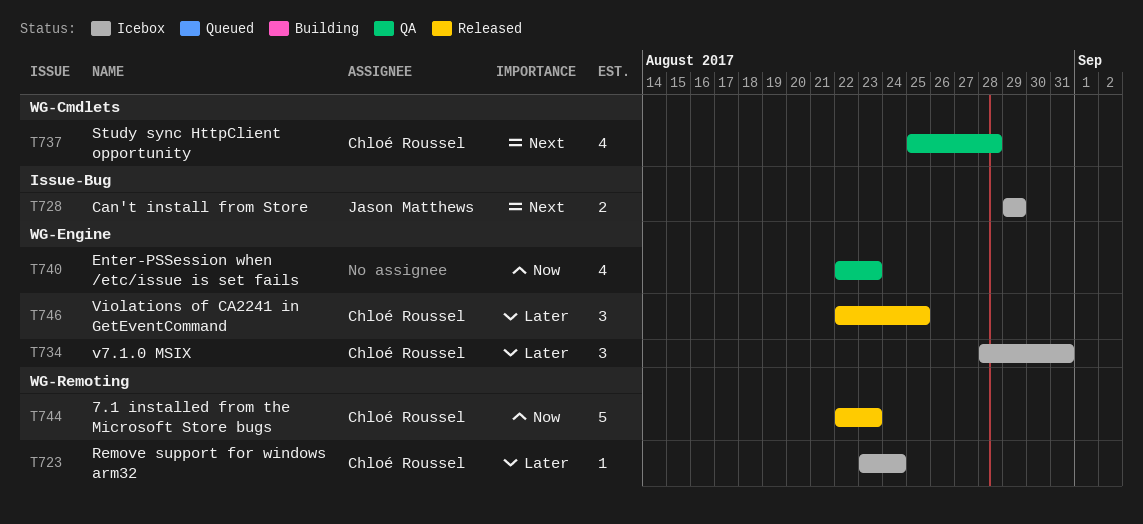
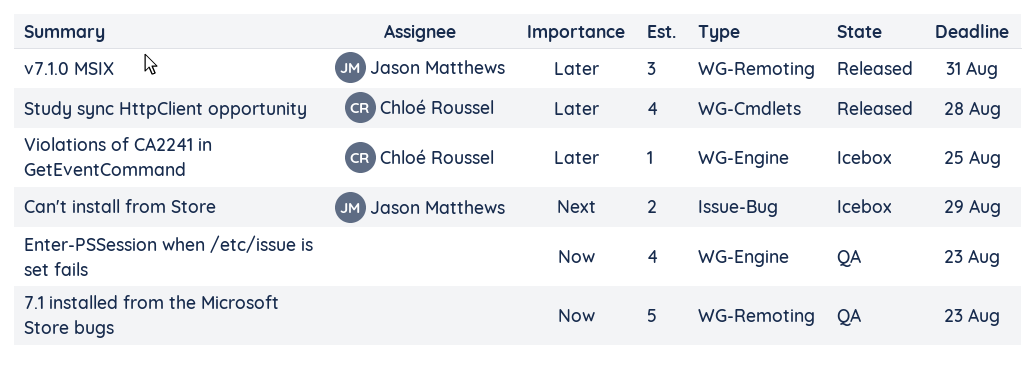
7.1 installed from the Microsoft Store bugs, status: Released -> QA
7.1 installed from the Microsoft Store bugs, owner: Chloé Roussel -> none
Remove support for windows arm32: present -> none
Study sync HttpClient opportunity, status: QA -> Released
Study sync HttpClient opportunity, priority: Next -> Later
v7.1.0 MSIX, status: Icebox -> Released
v7.1.0 MSIX, owner: Chloé Roussel -> Jason Matthews
v7.1.0 MSIX, label: WG-Engine -> WG-Remoting
Violations of CA2241 in GetEventCommand, status: Released -> Icebox
Violations of CA2241 in GetEventCommand, estimate: 3 -> 1

